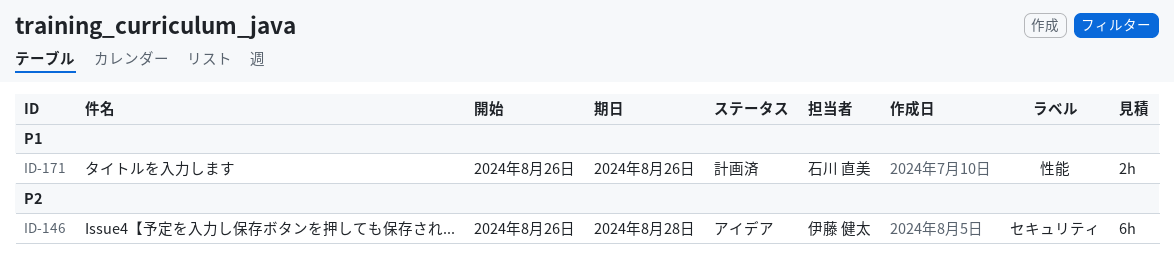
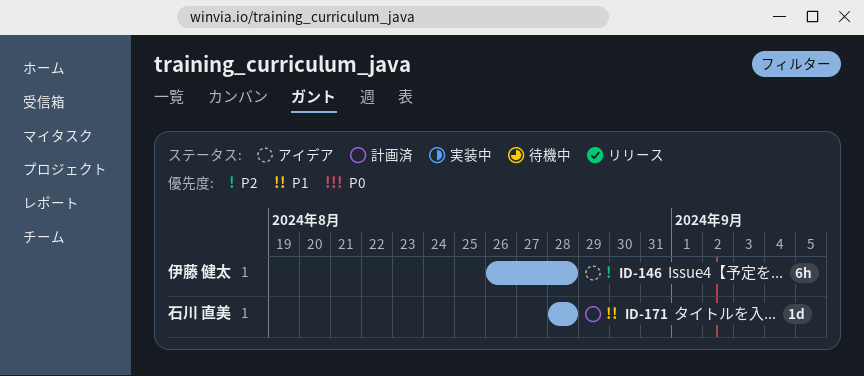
ID-171, estimate: 2h -> 1d
ID-171, start: Aug 26 -> Aug 28
ID-171, due: Aug 26 -> Aug 28

